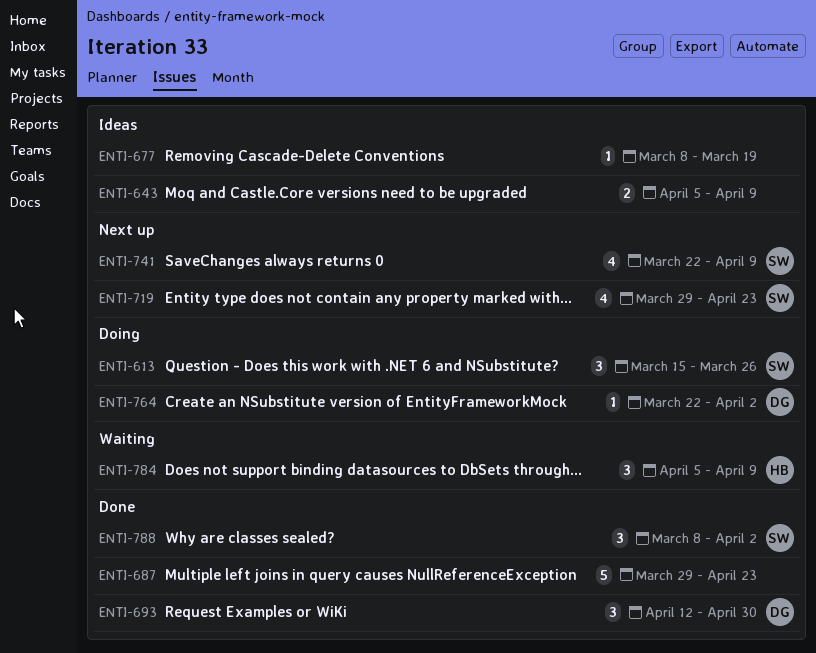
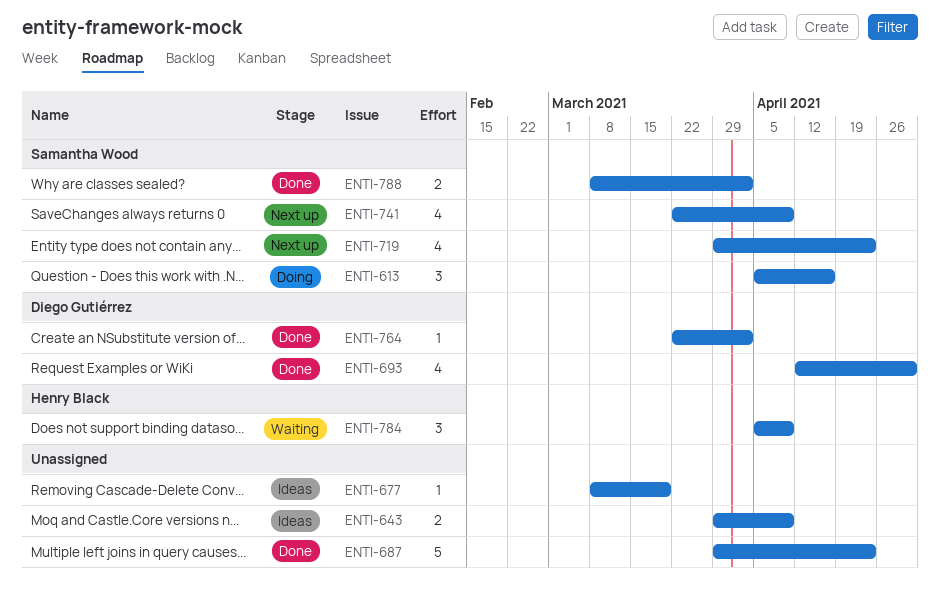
ENTI-613, start: Mar 15 -> Apr 5
ENTI-613, due: Mar 26 -> Apr 16
ENTI-643, start: Apr 5 -> Mar 29
ENTI-693, estimate: 3 -> 4
ENTI-764, status: Doing -> Done
ENTI-788, estimate: 3 -> 2

